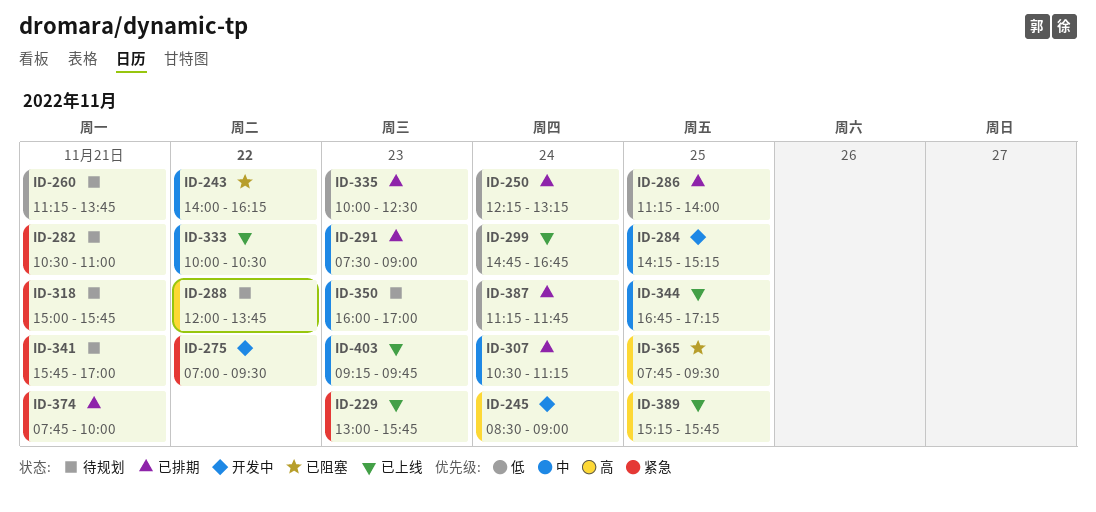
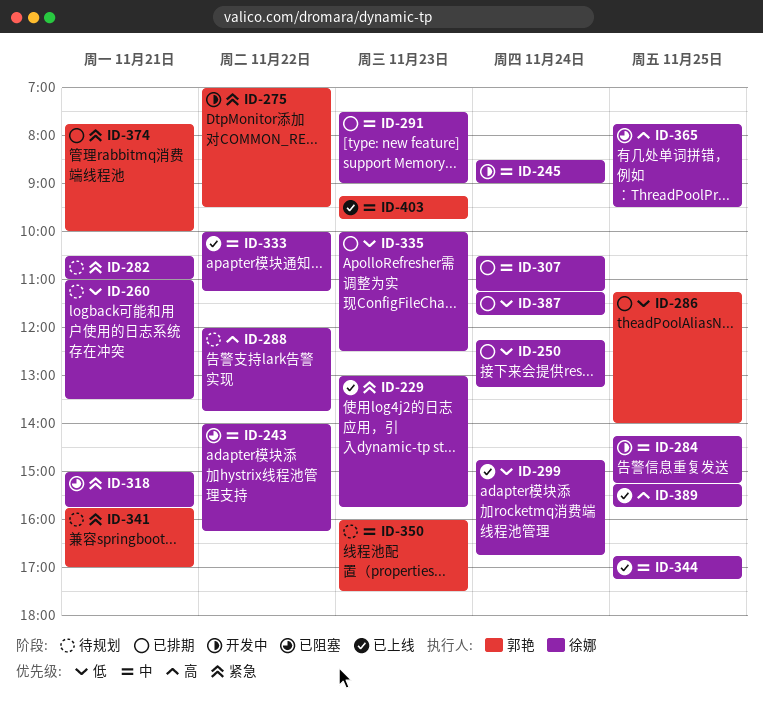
ID-245, priority: 高 -> 中
ID-260, begins: 11:15 -> 11:00
ID-260, ends: 13:45 -> 13:30
ID-318, status: 待规划 -> 已阻塞
ID-333, ends: 10:30 -> 11:15
ID-350, ends: 17:00 -> 17:30

